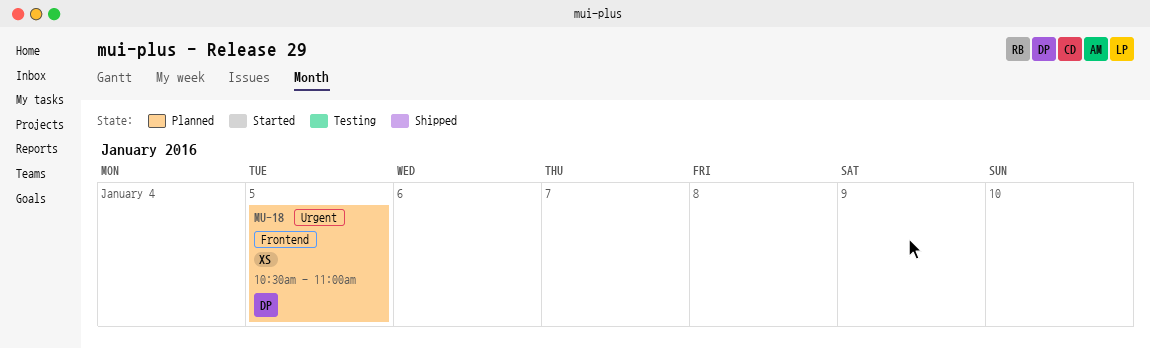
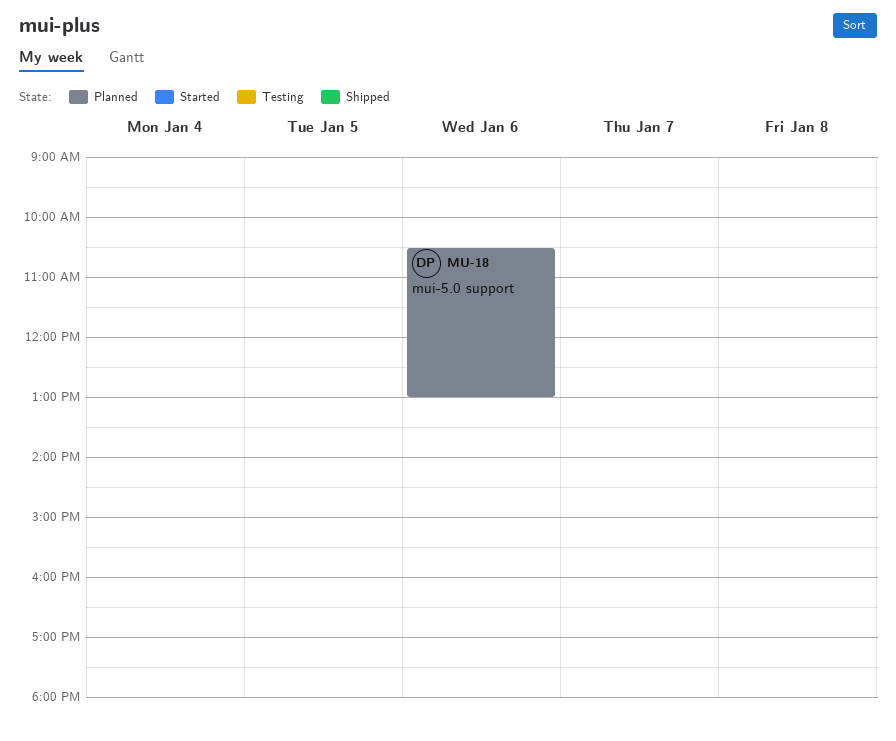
MU-18, day: Jan 5 -> Jan 6
MU-18, ends: 11:00 -> 13:00

